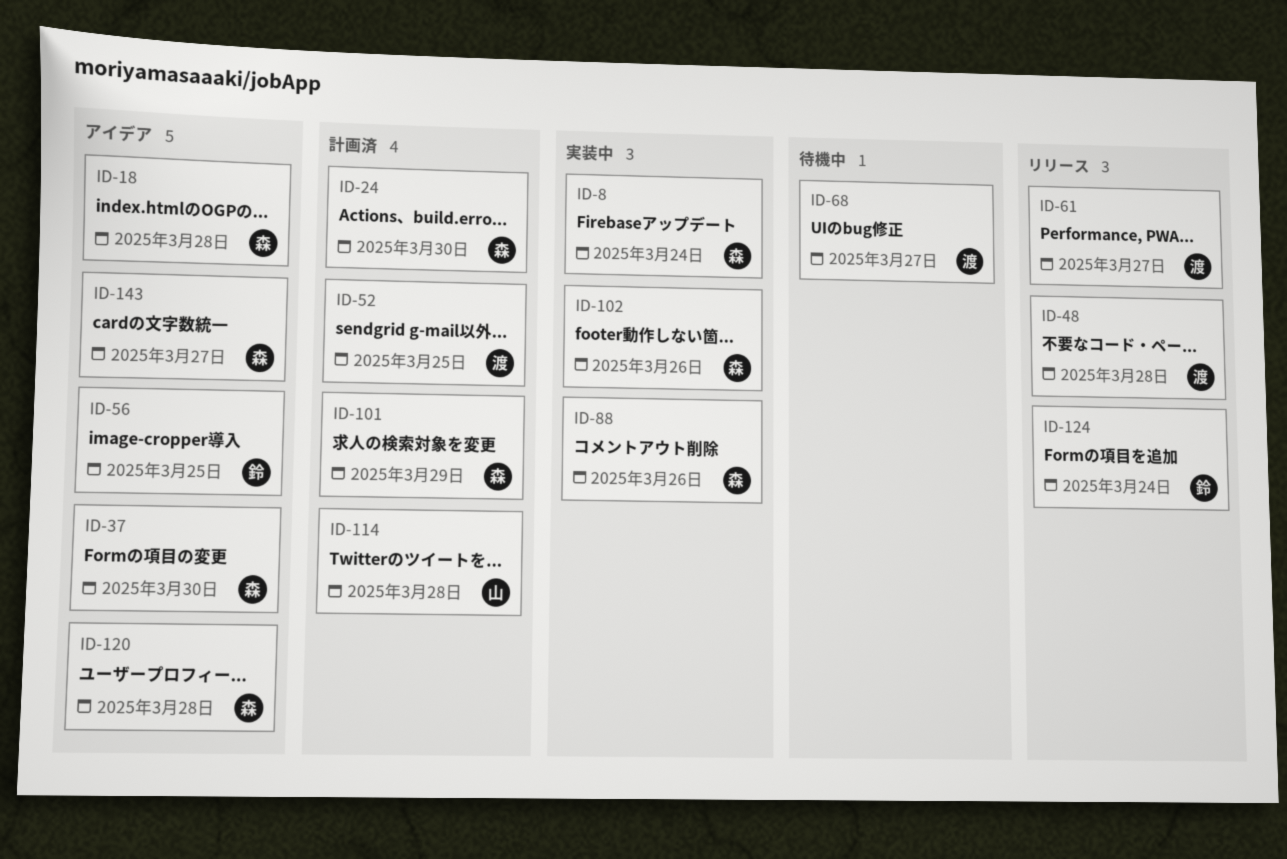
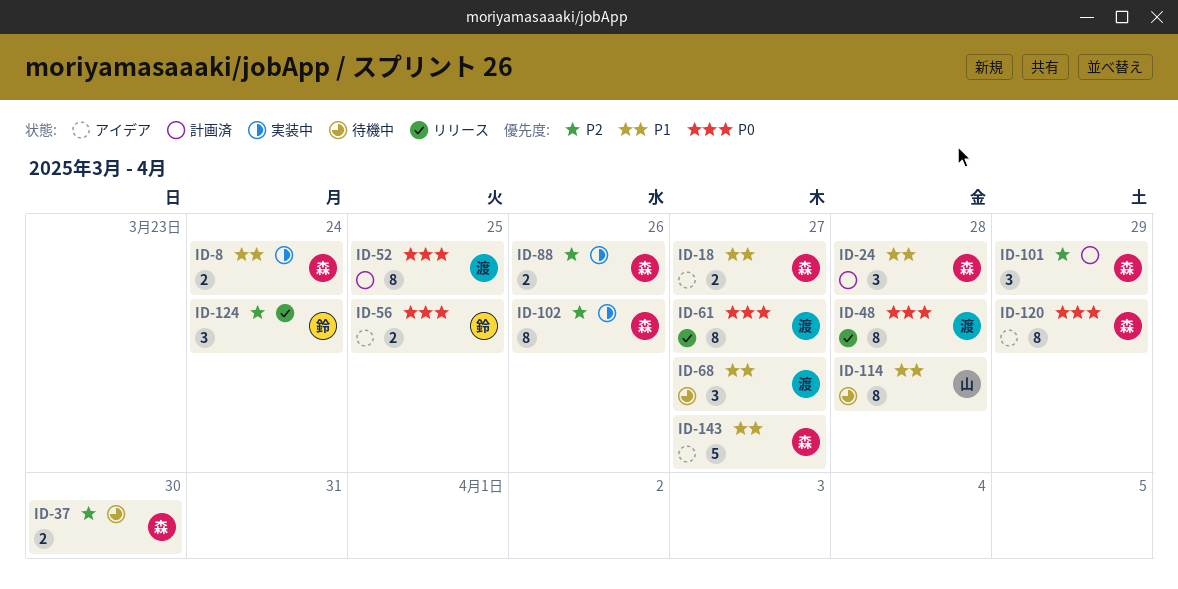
ID-18, due: Mar 28 -> Mar 27
ID-24, due: Mar 30 -> Mar 28
ID-37, status: アイデア -> 待機中
ID-114, status: 計画済 -> 待機中
ID-120, due: Mar 28 -> Mar 29

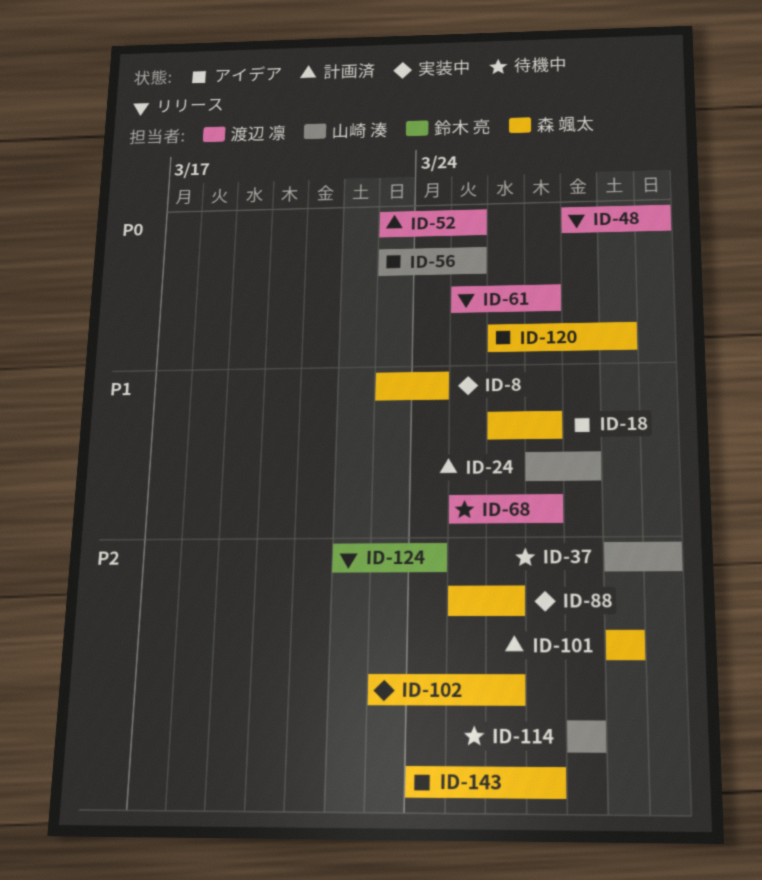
ID-24, owner: 森 颯太 -> 山崎 湊
ID-37, owner: 森 颯太 -> 山崎 湊
ID-48, due: Mar 28 -> Mar 30
ID-56, owner: 鈴木 亮 -> 山崎 湊
ID-114, priority: P1 -> P2
ID-143, priority: P1 -> P2

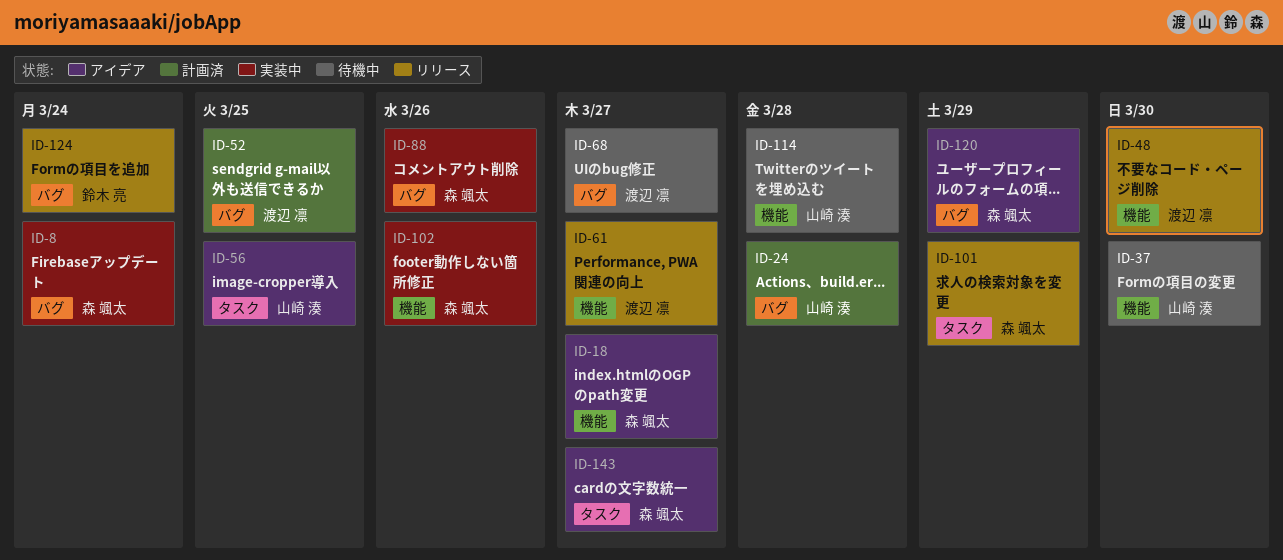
ID-101, status: 計画済 -> リリース

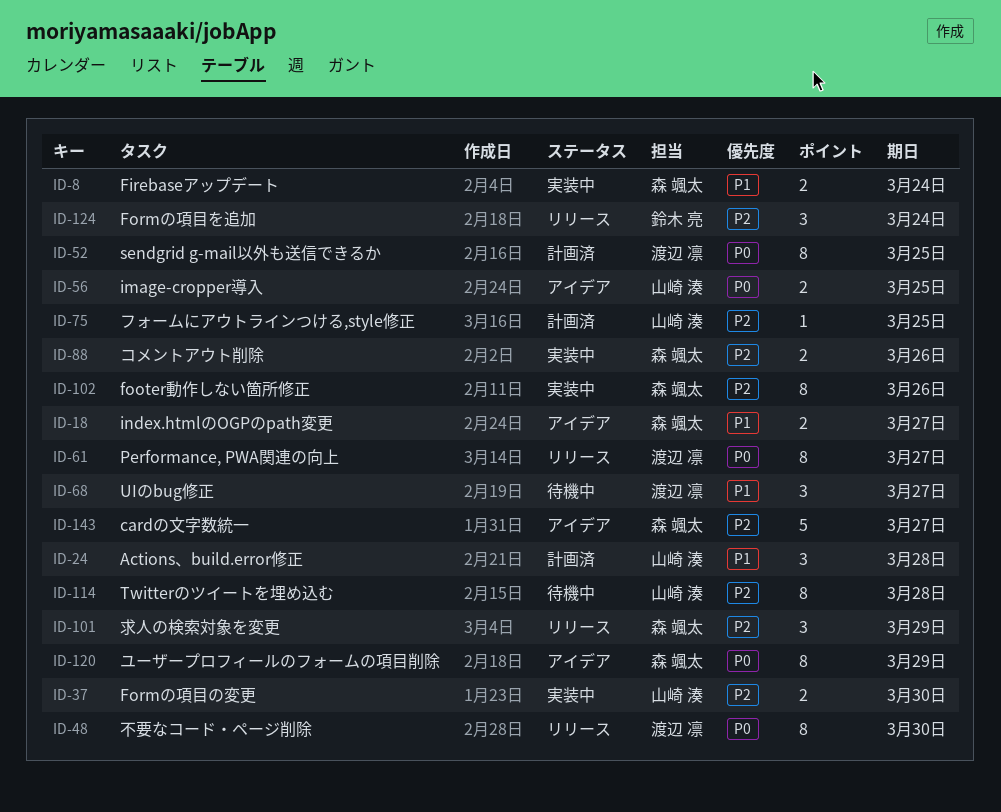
ID-37, status: 待機中 -> 実装中
ID-75: none -> present

